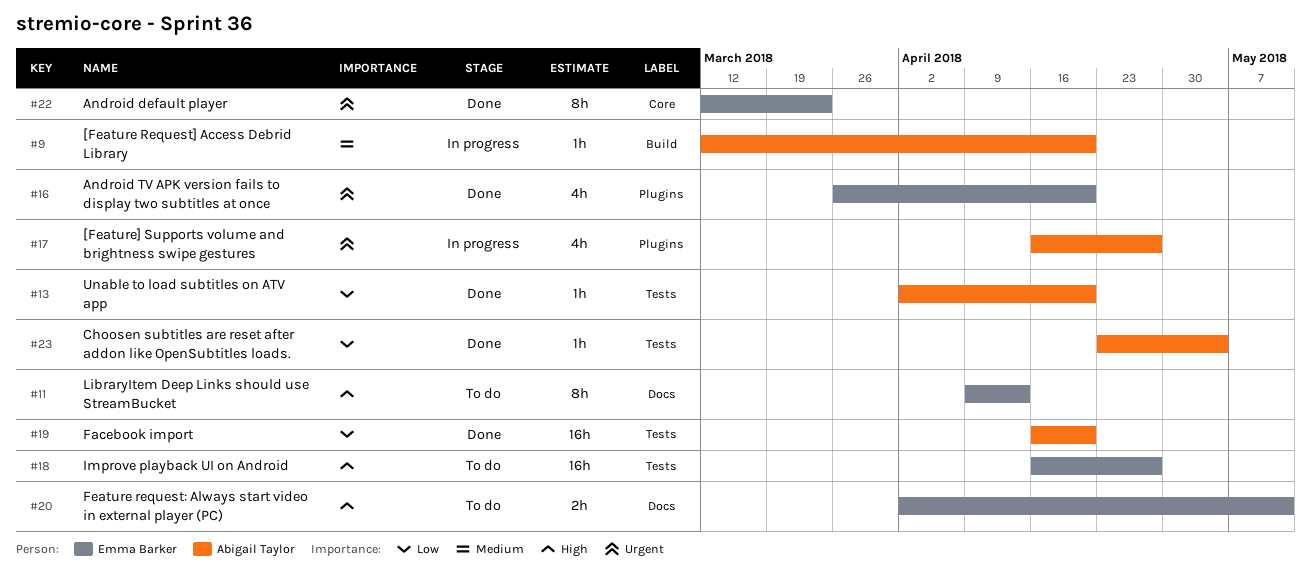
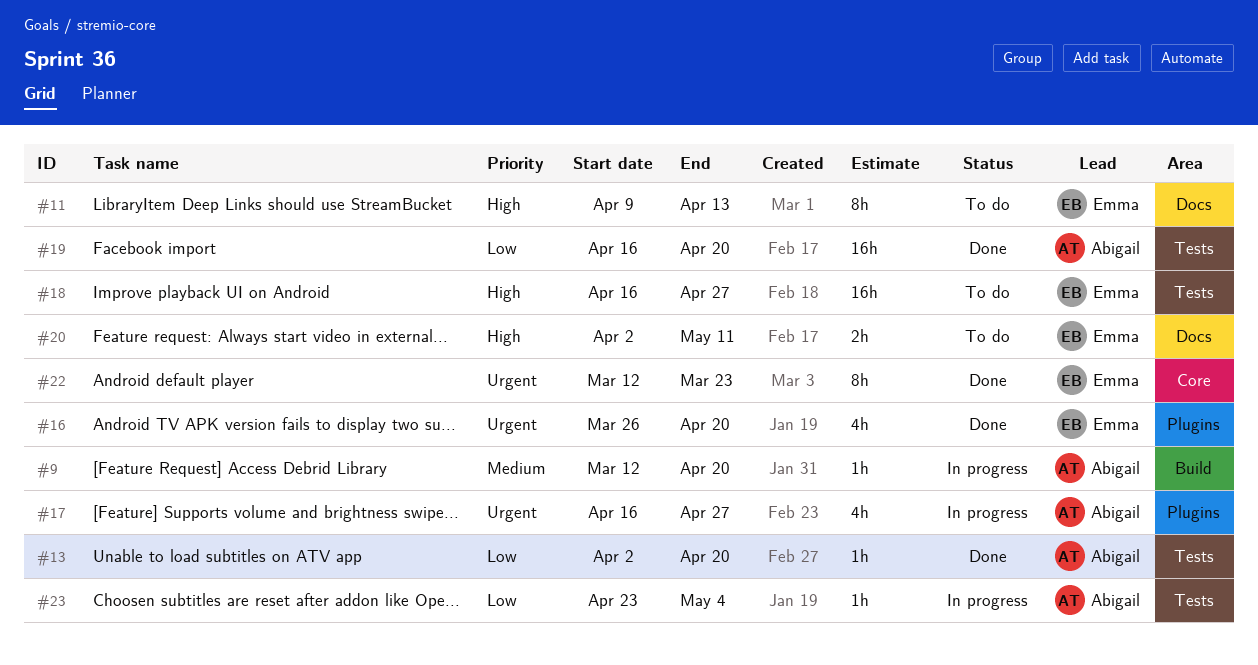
#23, status: Done -> In progress

